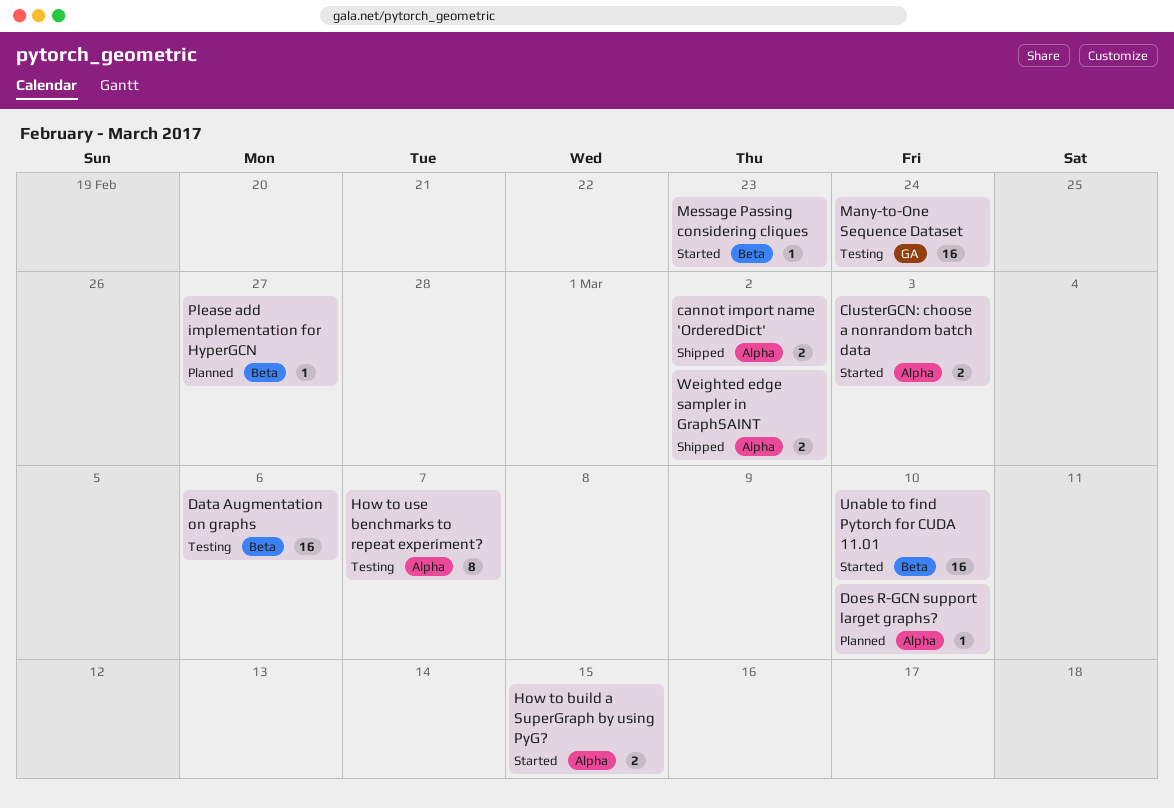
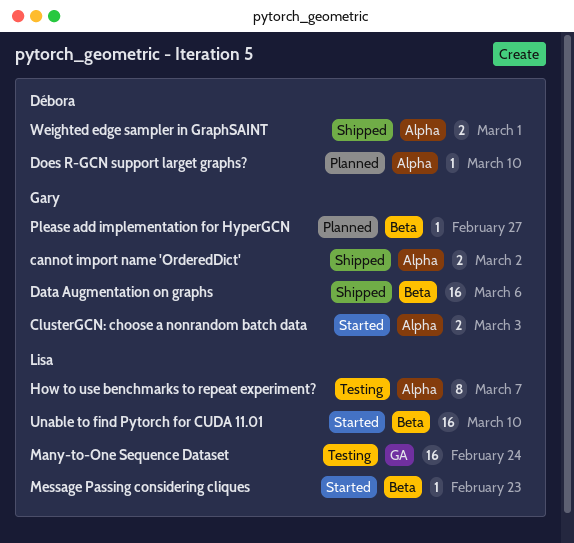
Data Augmentation on graphs, status: Testing -> Shipped
How to build a SuperGraph by using PyG?: present -> none
Weighted edge sampler in GraphSAINT, due: Mar 2 -> Mar 1

